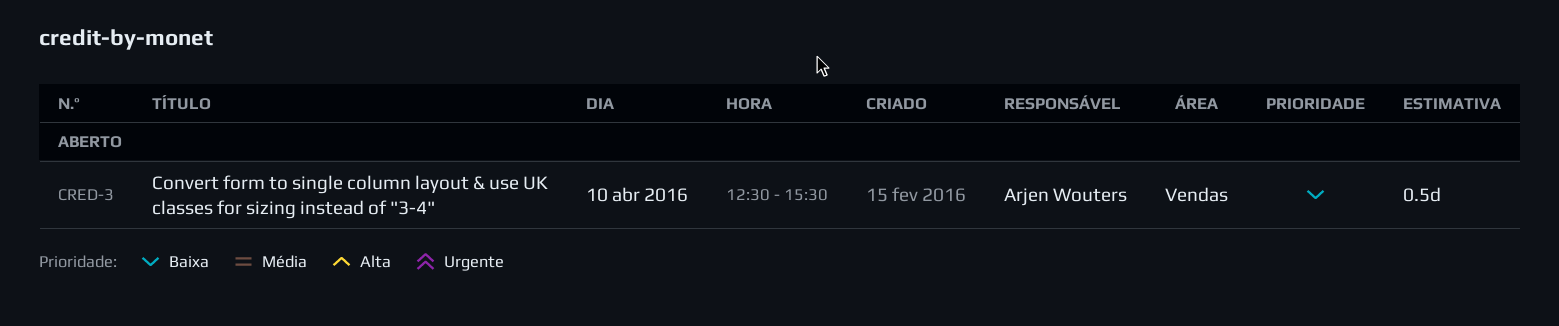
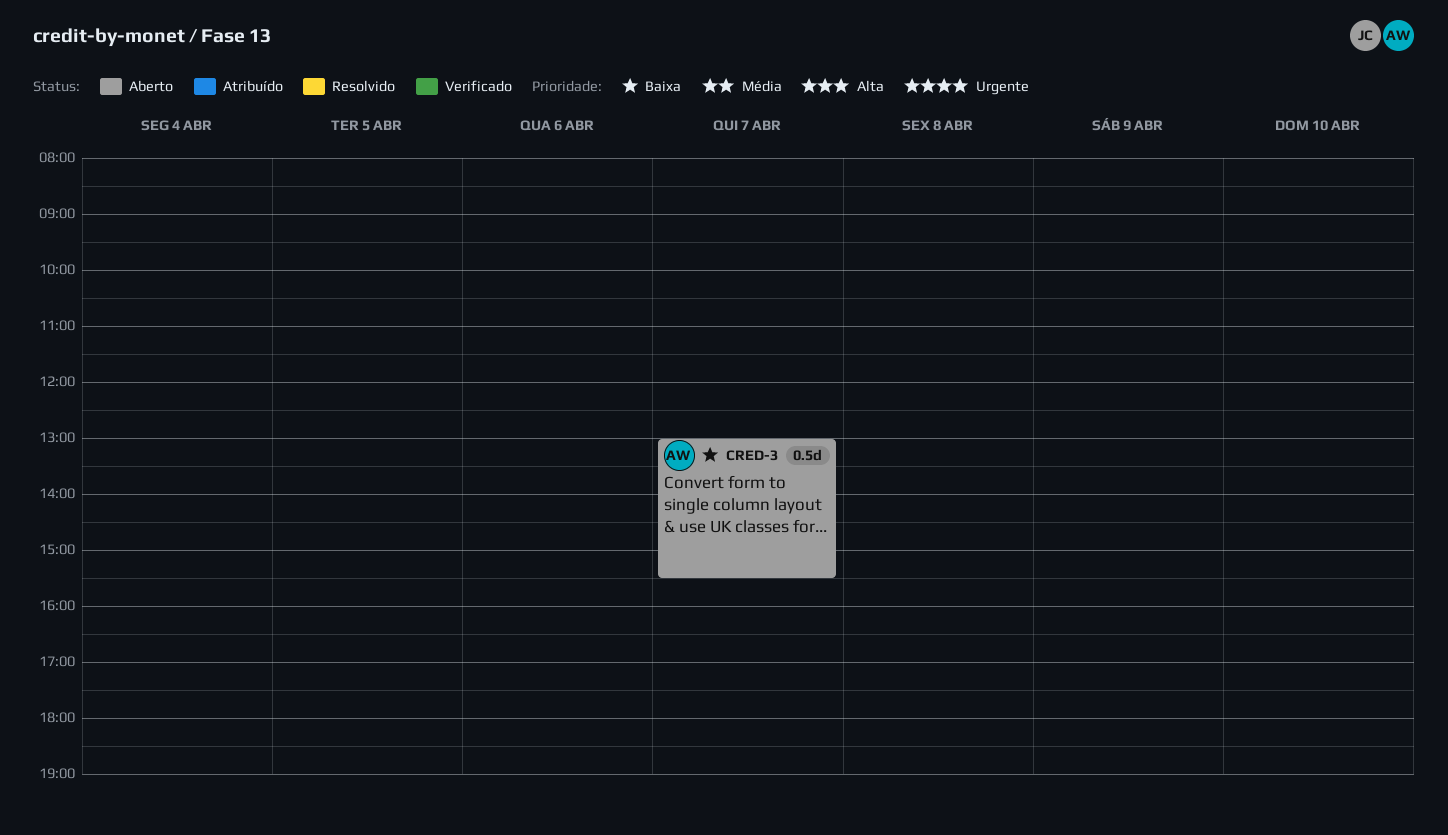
CRED-3, day: Apr 10 -> Apr 7
CRED-3, begins: 12:30 -> 13:00

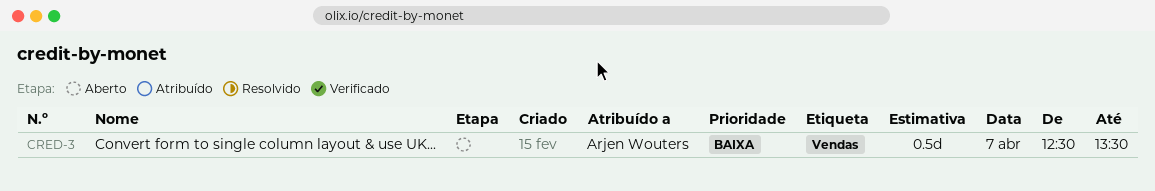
CRED-3, begins: 13:00 -> 12:30
CRED-3, ends: 15:30 -> 13:30

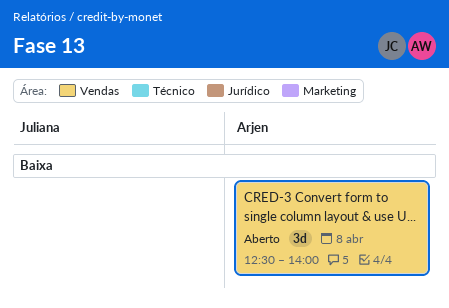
CRED-3, estimate: 0.5d -> 3d
CRED-3, day: Apr 7 -> Apr 8
CRED-3, ends: 13:30 -> 14:00

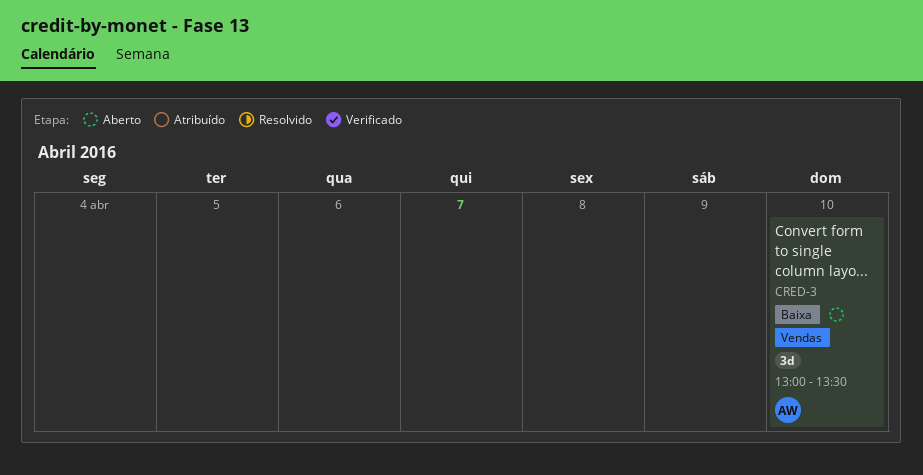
CRED-3, day: Apr 8 -> Apr 10
CRED-3, begins: 12:30 -> 13:00
CRED-3, ends: 14:00 -> 13:30

